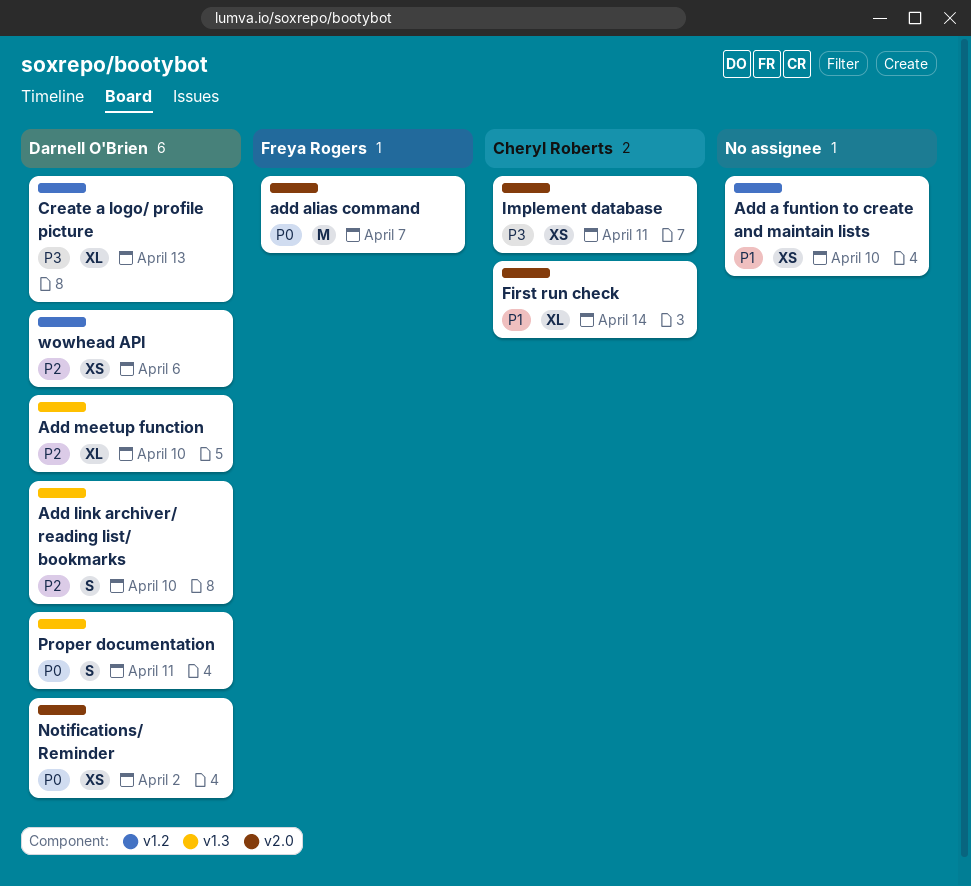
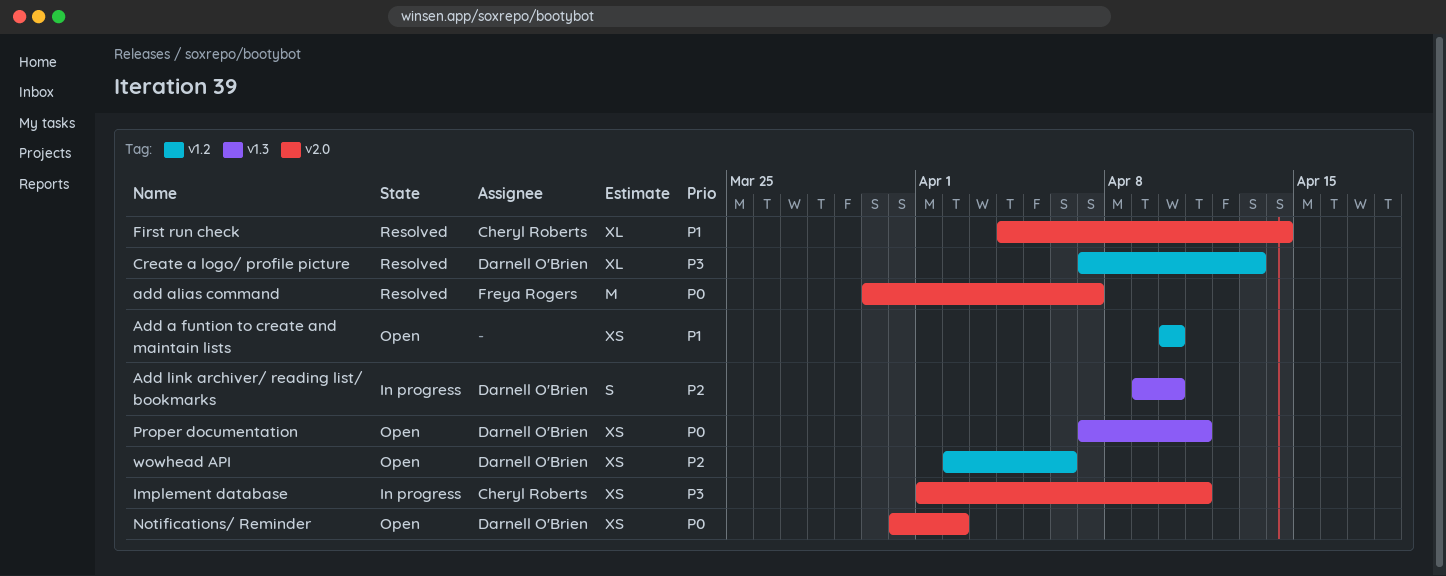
Add meetup function: present -> none
Proper documentation, estimate: S -> XS

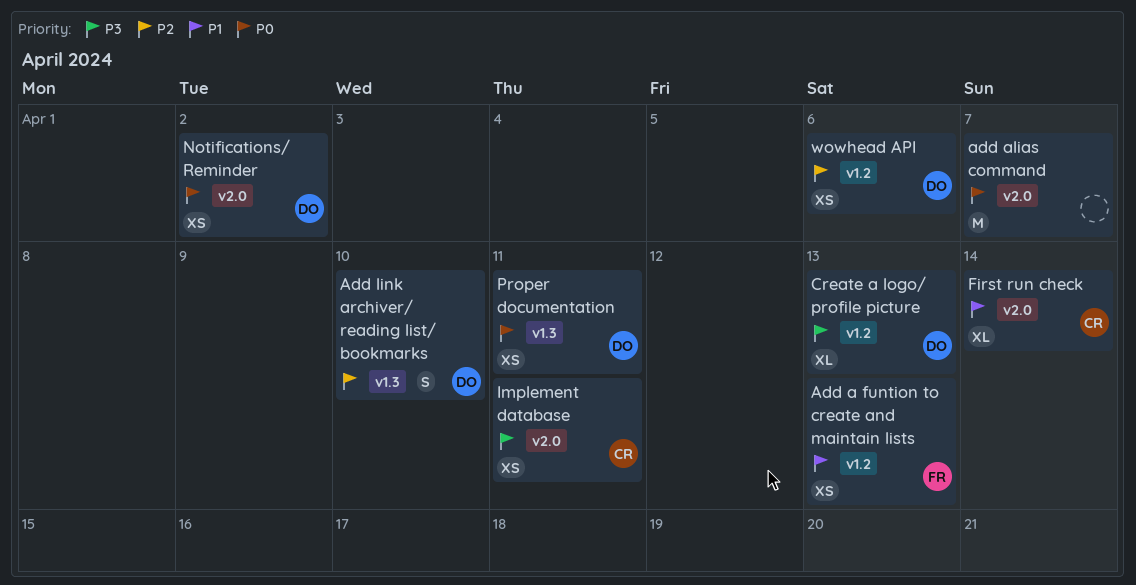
Add a funtion to create and maintain lists, owner: none -> Freya Rogers
Add a funtion to create and maintain lists, due: Apr 10 -> Apr 13
add alias command, owner: Freya Rogers -> none

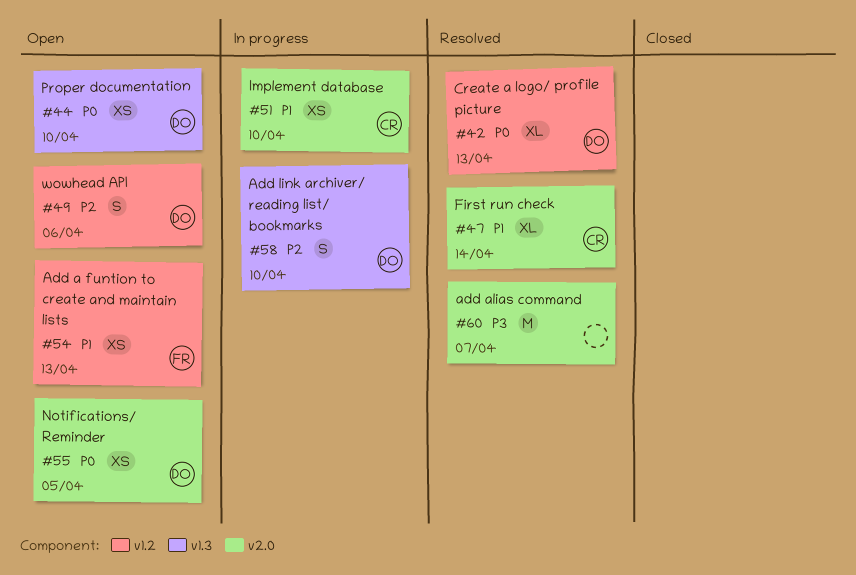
add alias command, priority: P0 -> P3
Create a logo/ profile picture, priority: P3 -> P0
Implement database, priority: P3 -> P1
Implement database, due: Apr 11 -> Apr 10
Notifications/ Reminder, due: Apr 2 -> Apr 5
Proper documentation, due: Apr 11 -> Apr 10
wowhead API, estimate: XS -> S

